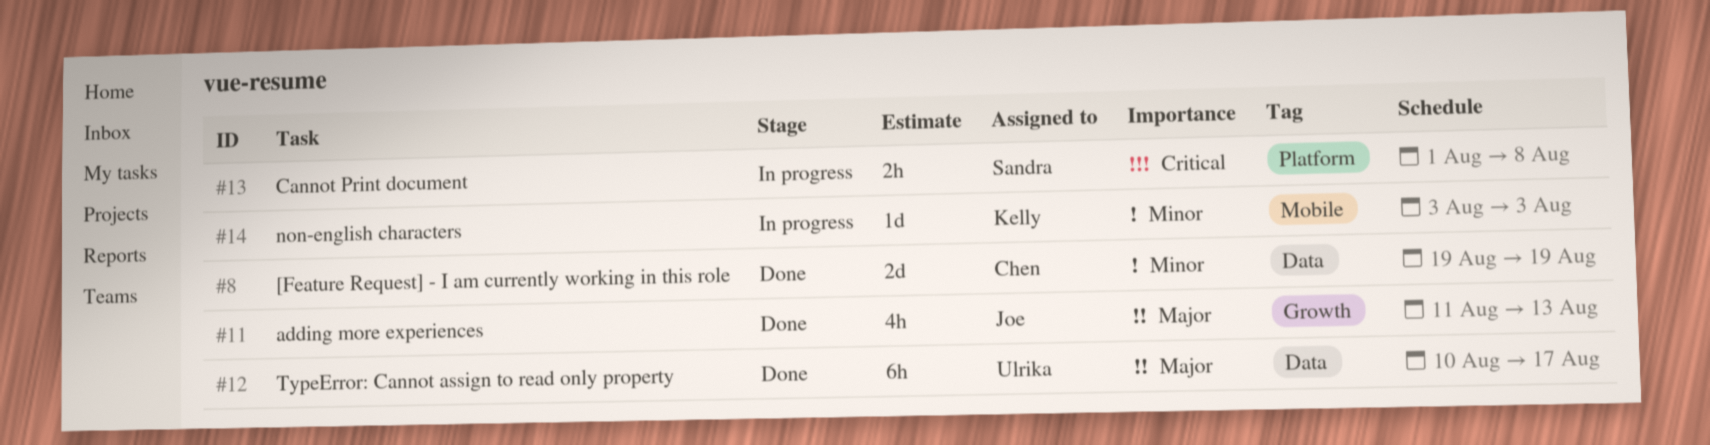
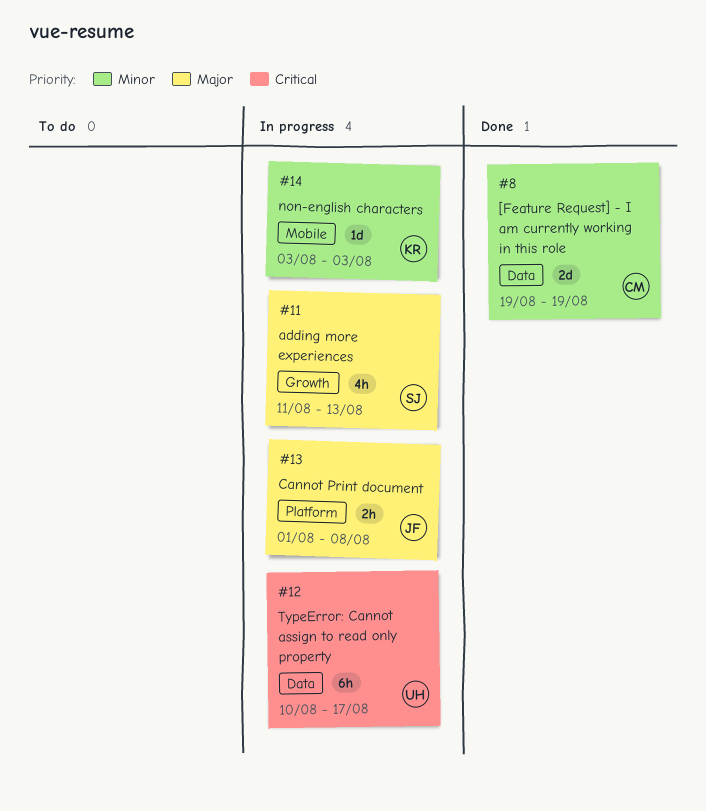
#11, status: Done -> In progress
#11, owner: Joe -> Sandra
#12, status: Done -> In progress
#12, priority: Major -> Critical
#13, owner: Sandra -> Joe
#13, priority: Critical -> Major

